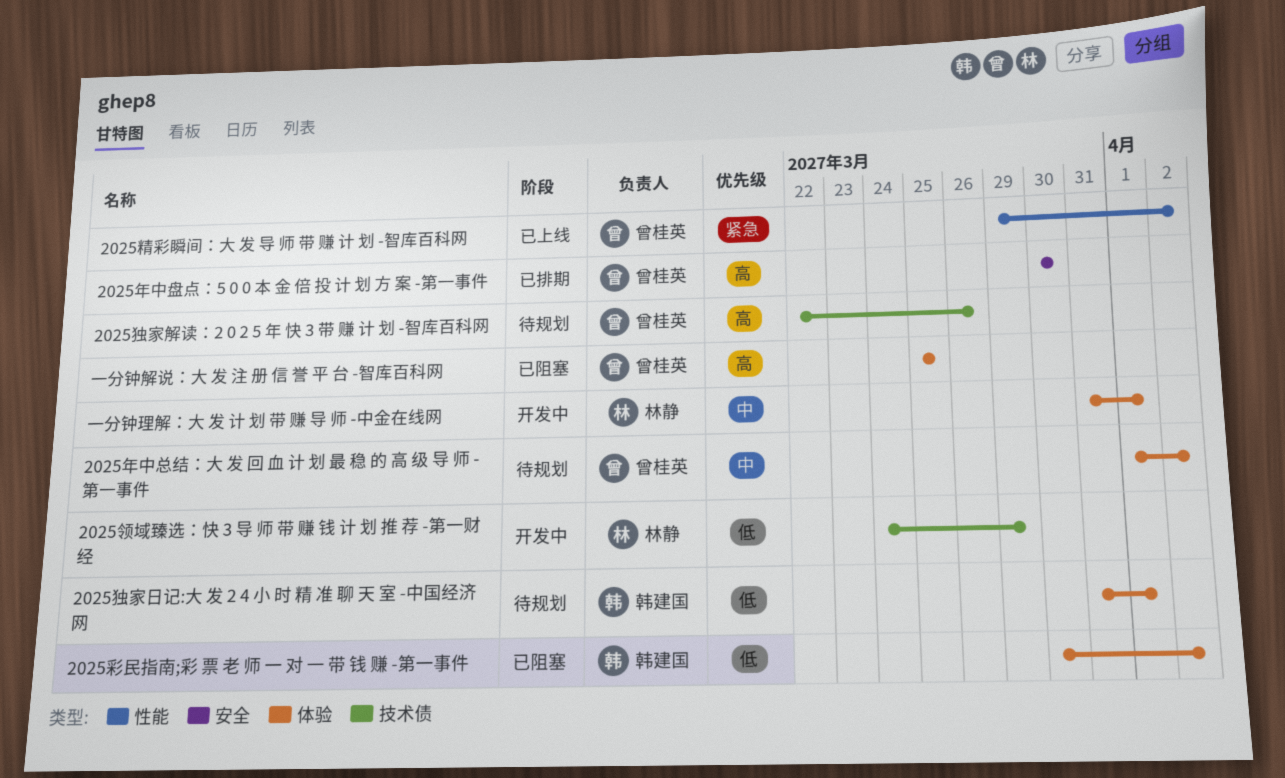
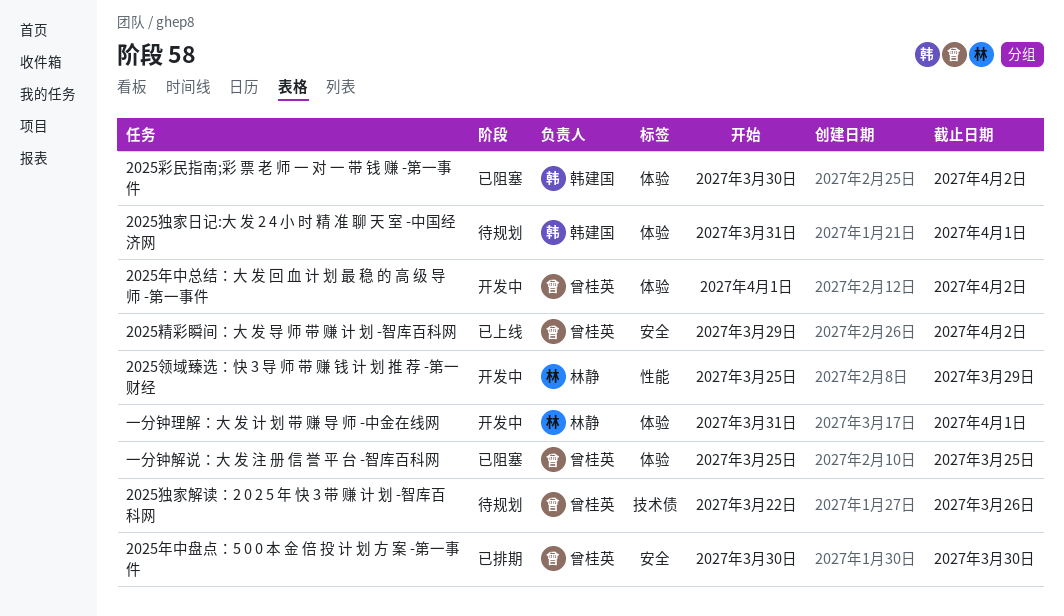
2025年中总结：大 发 回 血 计 划 最 稳 的 高 级 导 师 -第一事件, status: 待规划 -> 开发中
2025精彩瞬间：大 发 导 师 带 赚 计 划 -智库百科网, label: 性能 -> 安全
2025领域臻选：快 3 导 师 带 赚 钱 计 划 推 荐 -第一财经, label: 技术债 -> 性能
2025领域臻选：快 3 导 师 带 赚 钱 计 划 推 荐 -第一财经, start: Mar 24 -> Mar 25

